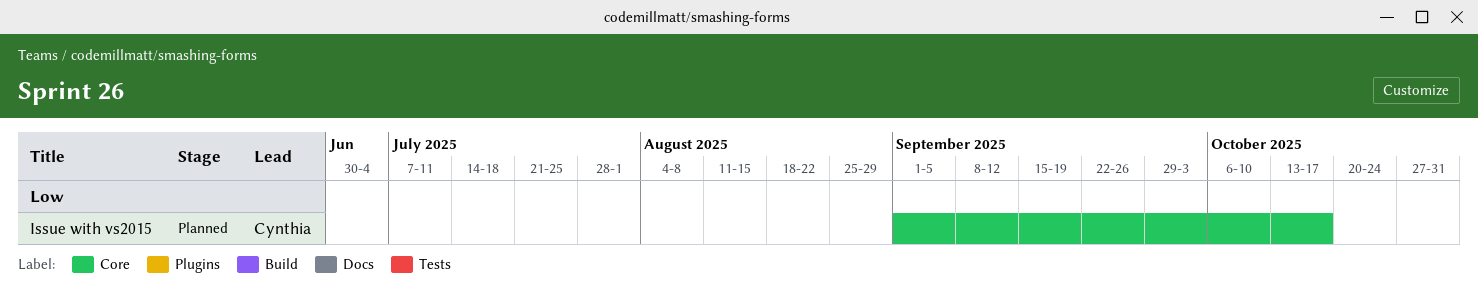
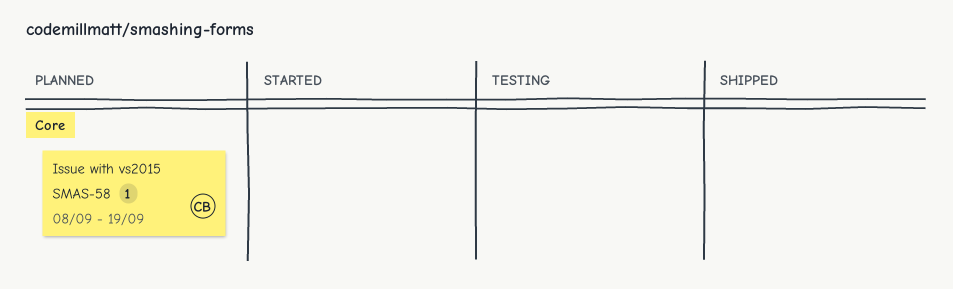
Issue with vs2015, start: Sep 1 -> Sep 8
Issue with vs2015, due: Oct 17 -> Sep 19

